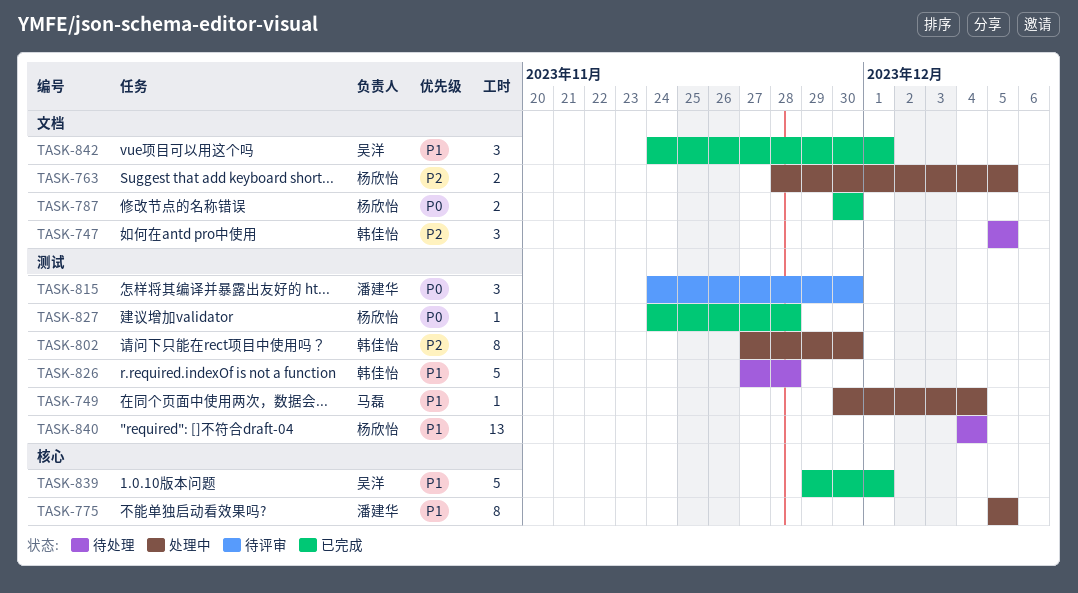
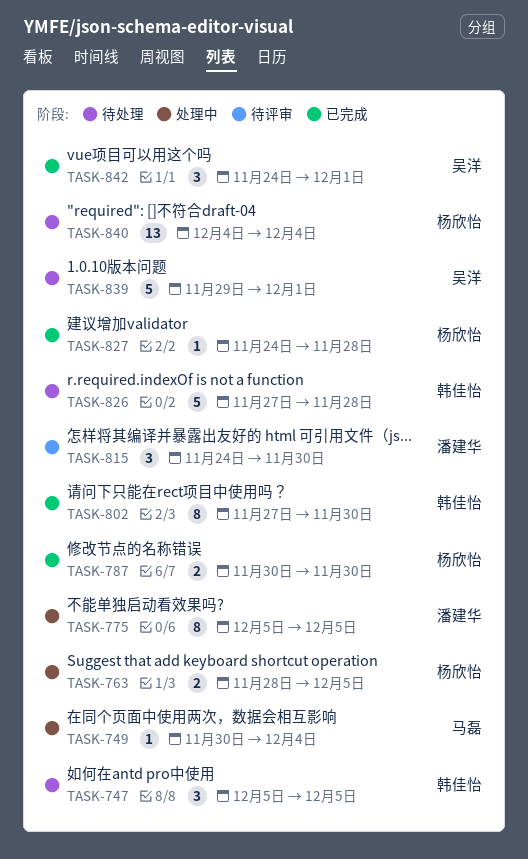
TASK-802, status: 处理中 -> 已完成
TASK-839, status: 已完成 -> 待处理

